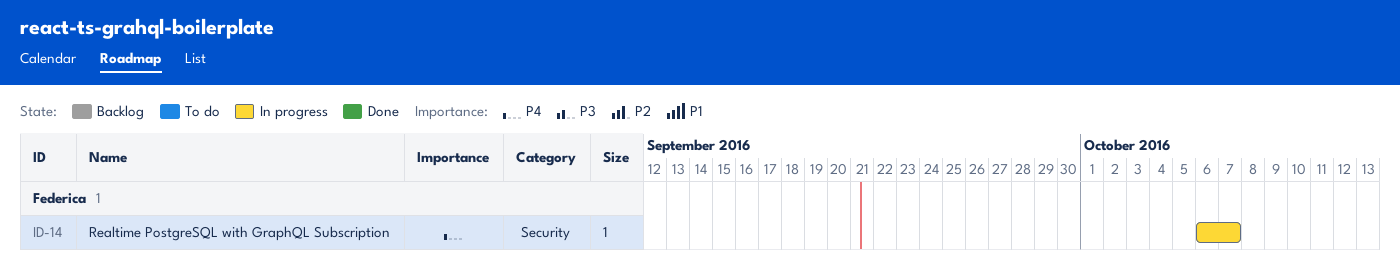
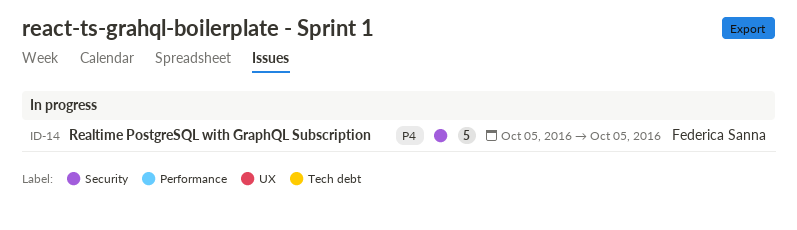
ID-14, estimate: 1 -> 5
ID-14, start: Oct 6 -> Oct 5
ID-14, due: Oct 7 -> Oct 5

